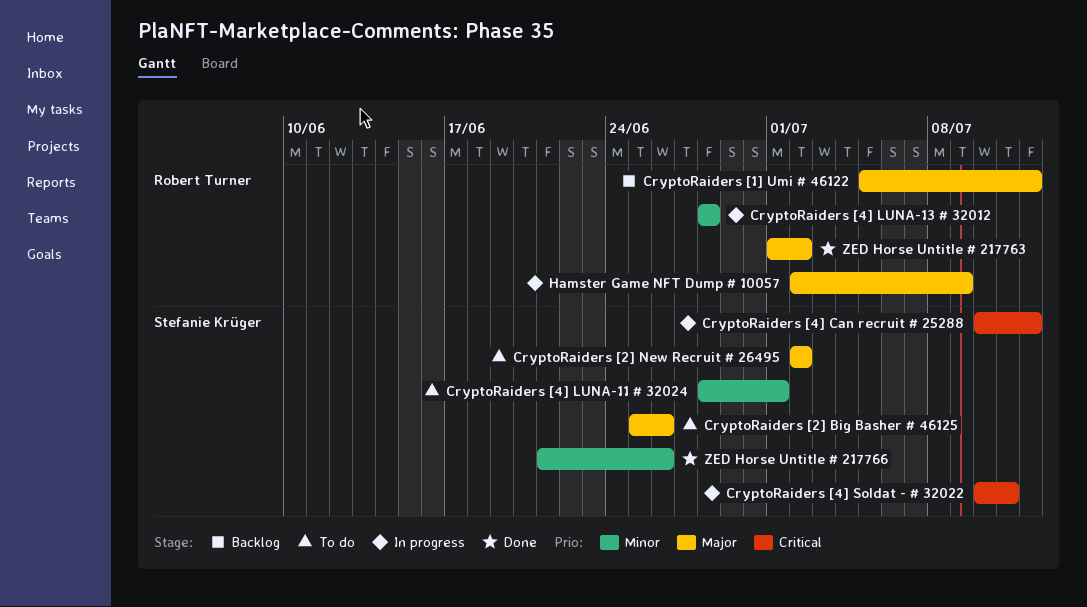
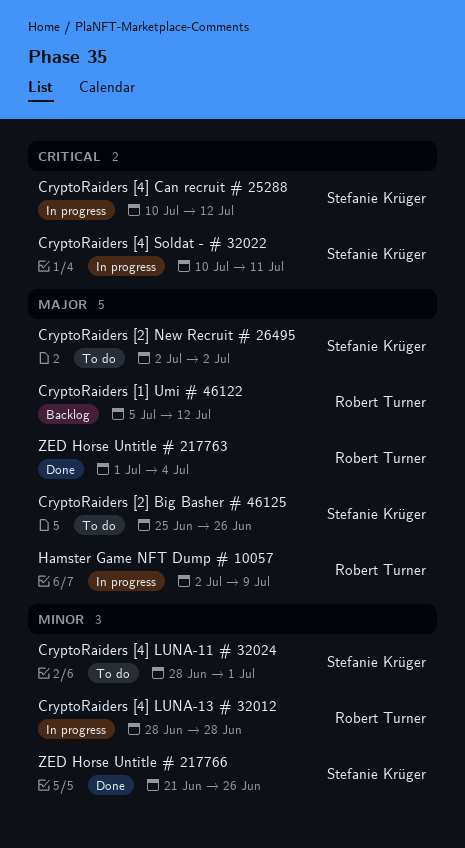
ZED Horse Untitle # 217763, due: Jul 2 -> Jul 4

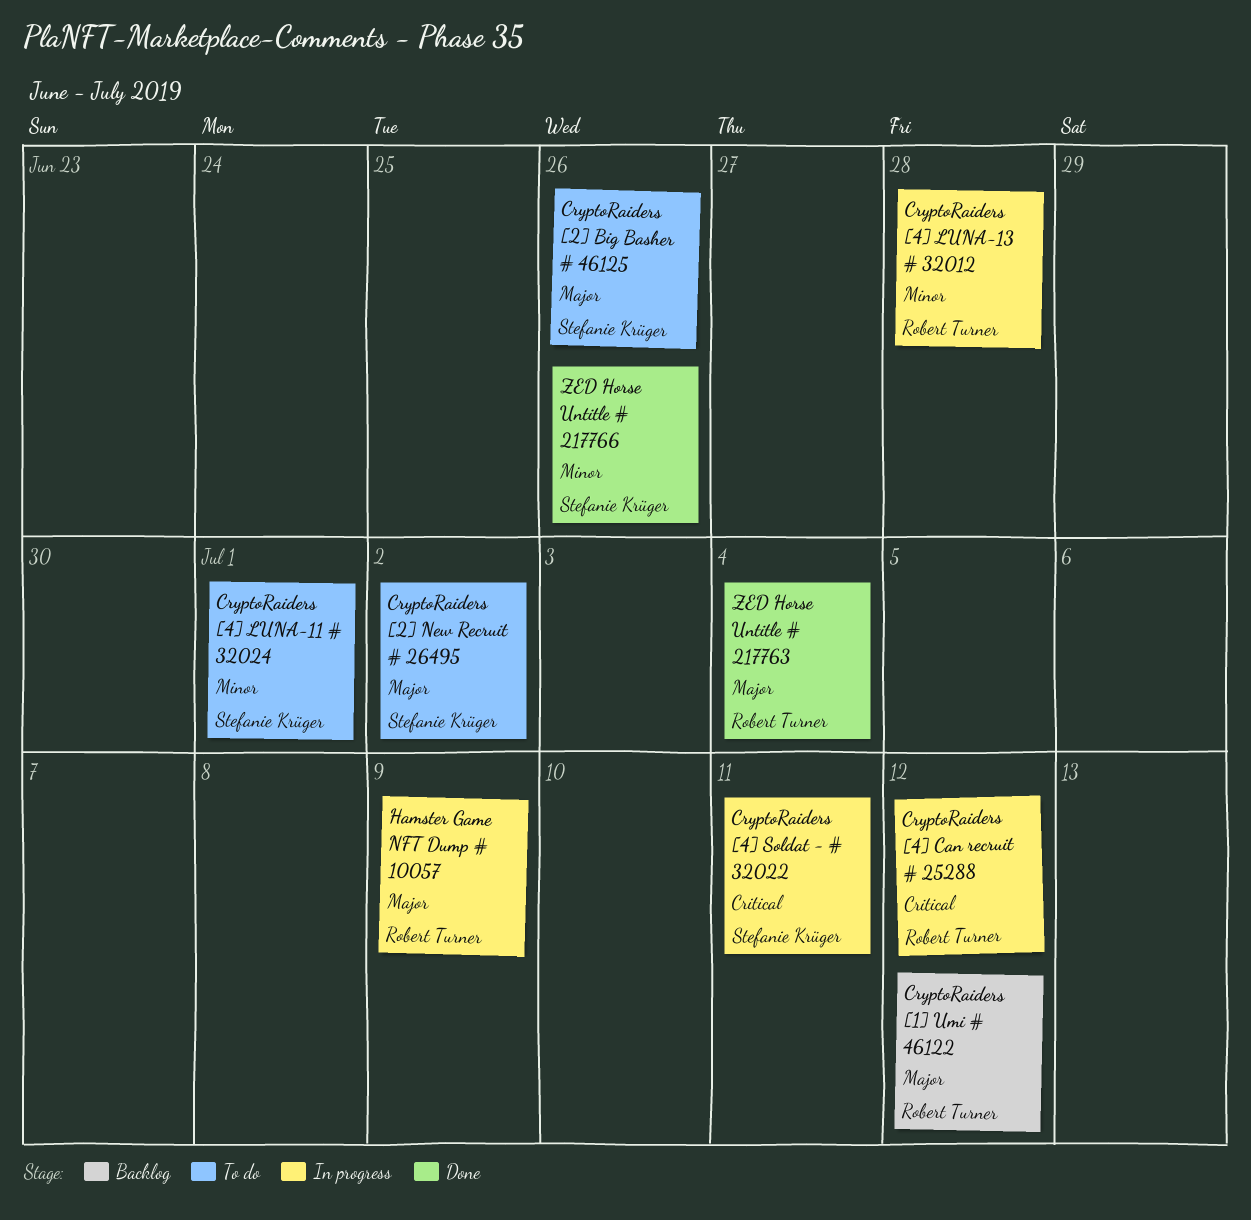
CryptoRaiders [4] Can recruit # 25288, owner: Stefanie Krüger -> Robert Turner

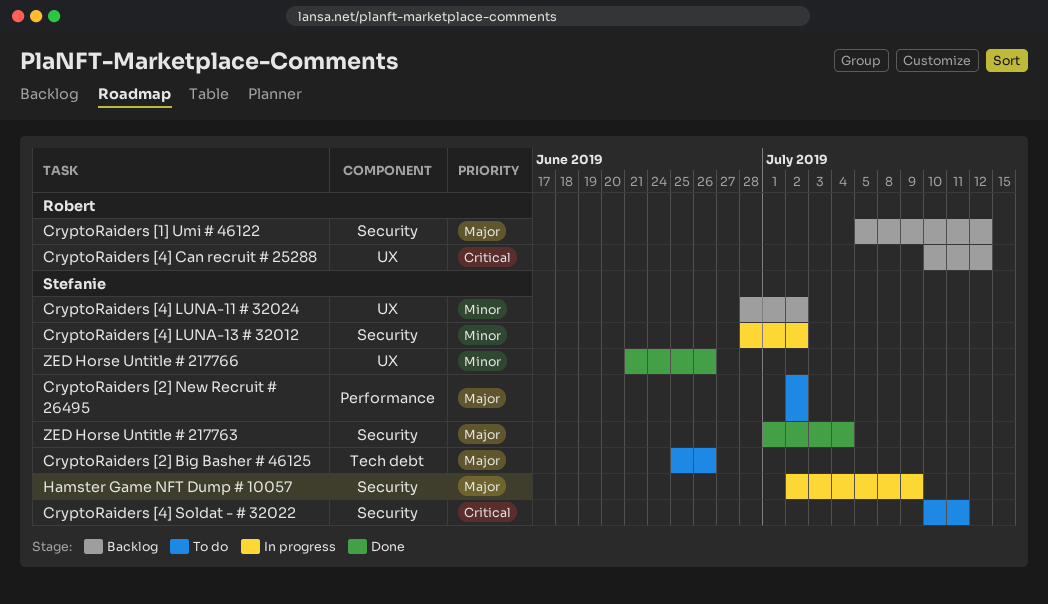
CryptoRaiders [4] Can recruit # 25288, status: In progress -> Backlog
CryptoRaiders [4] LUNA-11 # 32024, status: To do -> Backlog
CryptoRaiders [4] LUNA-11 # 32024, due: Jul 1 -> Jul 2
CryptoRaiders [4] LUNA-13 # 32012, owner: Robert Turner -> Stefanie Krüger
CryptoRaiders [4] LUNA-13 # 32012, due: Jun 28 -> Jul 2
CryptoRaiders [4] Soldat - # 32022, status: In progress -> To do
Hamster Game NFT Dump # 10057, owner: Robert Turner -> Stefanie Krüger
ZED Horse Untitle # 217763, owner: Robert Turner -> Stefanie Krüger

